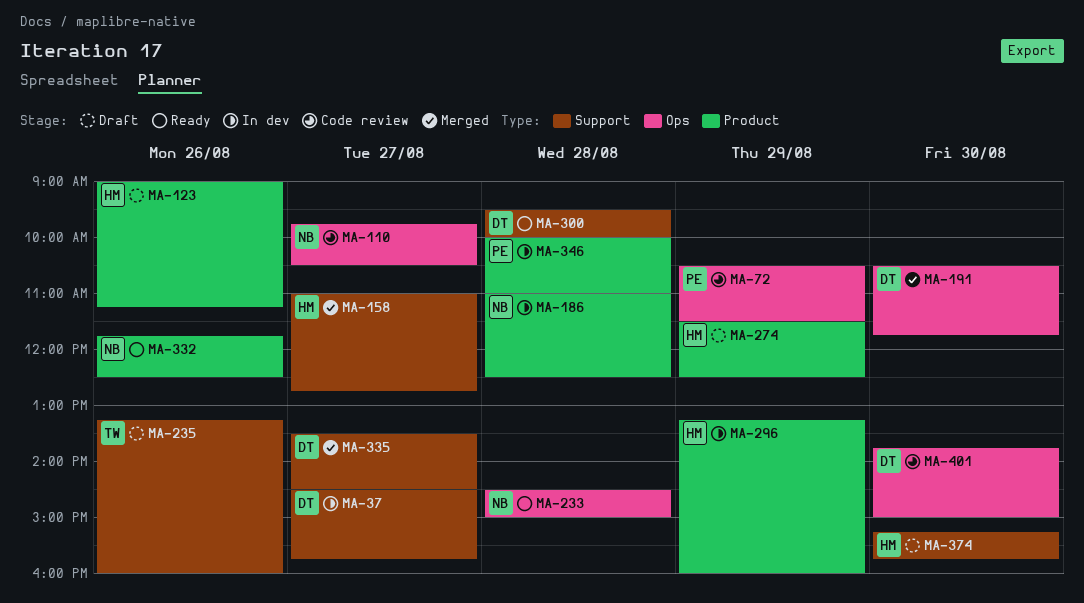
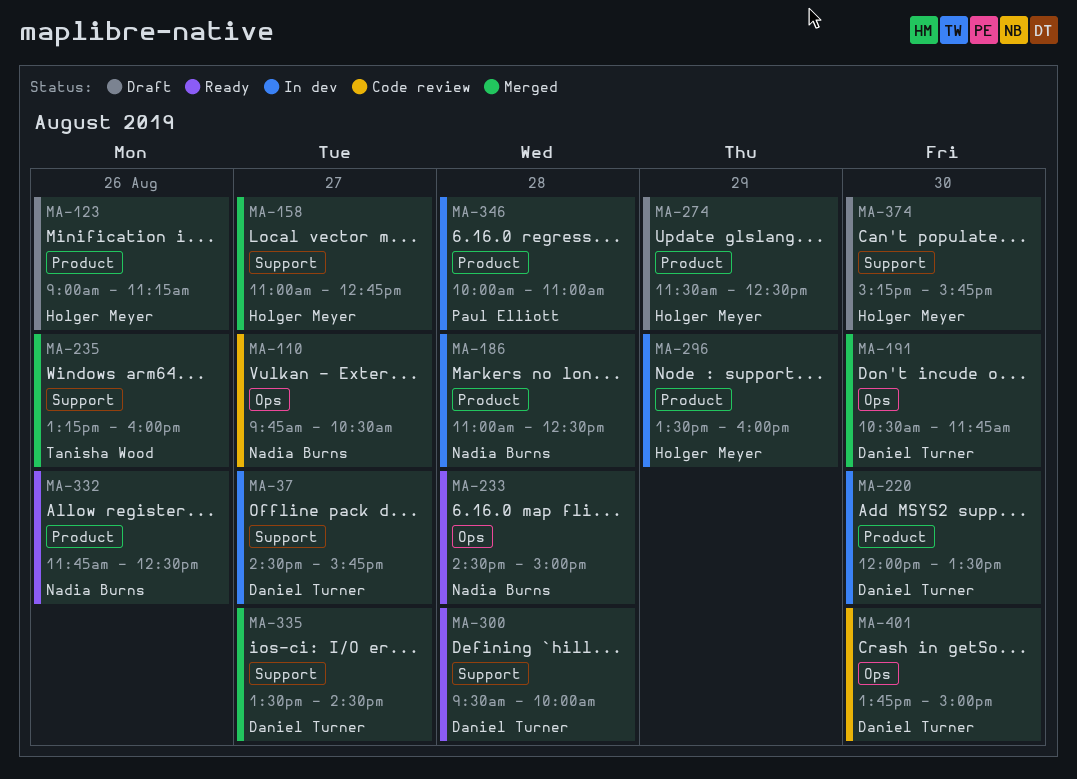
MA-72: present -> none
MA-220: none -> present
MA-235, status: Draft -> Merged
MA-296, begins: 13:15 -> 13:30

